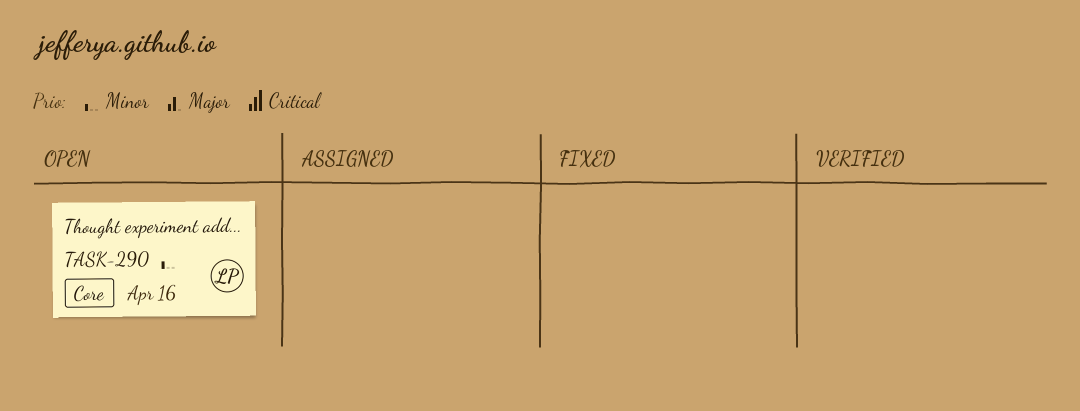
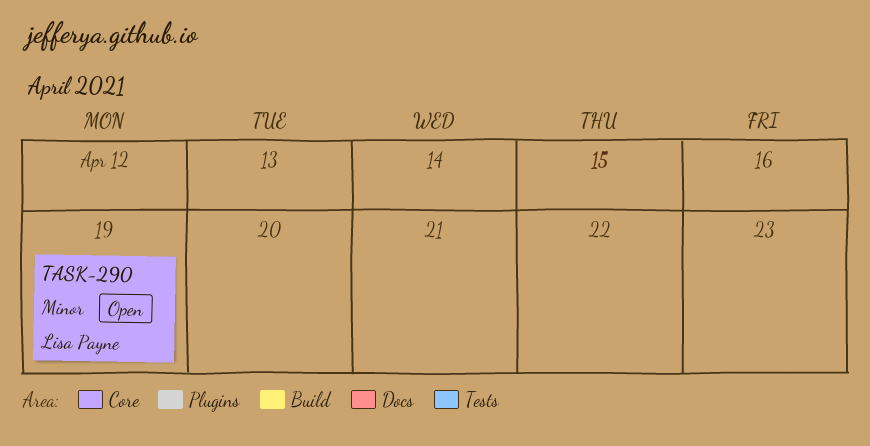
TASK-290, due: Apr 16 -> Apr 19

